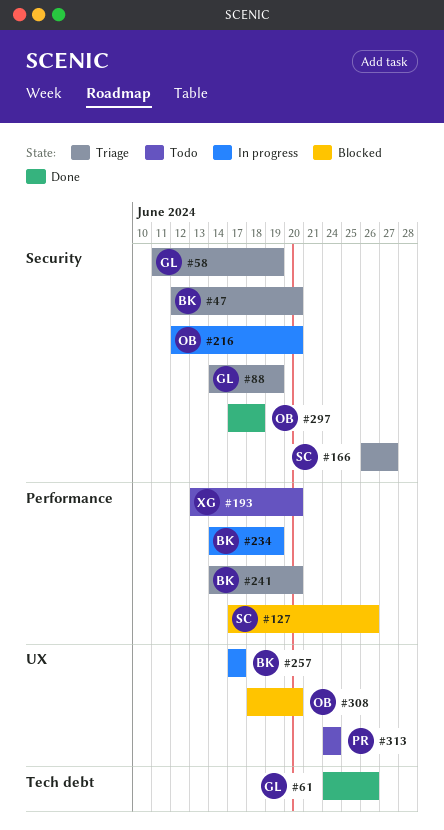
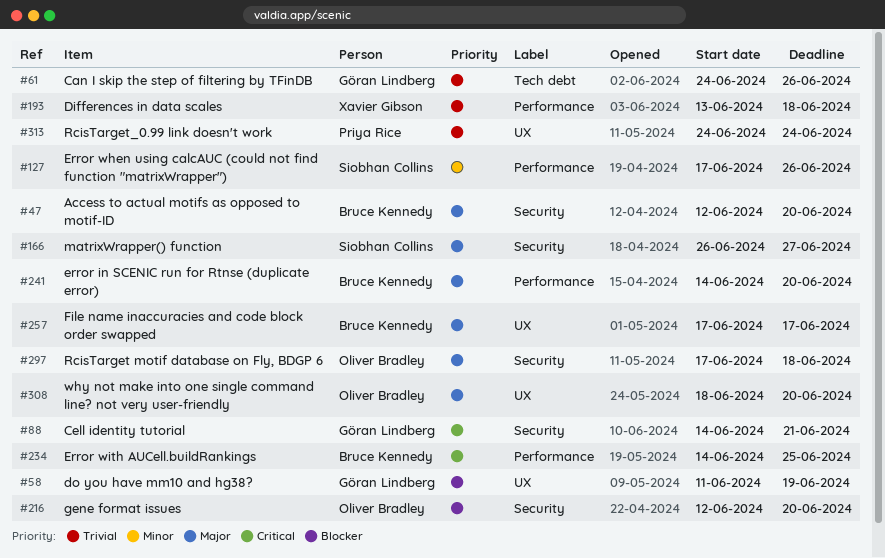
#58, label: Security -> UX
#88, due: Jun 19 -> Jun 21
#193, due: Jun 20 -> Jun 18
#234, due: Jun 19 -> Jun 25

